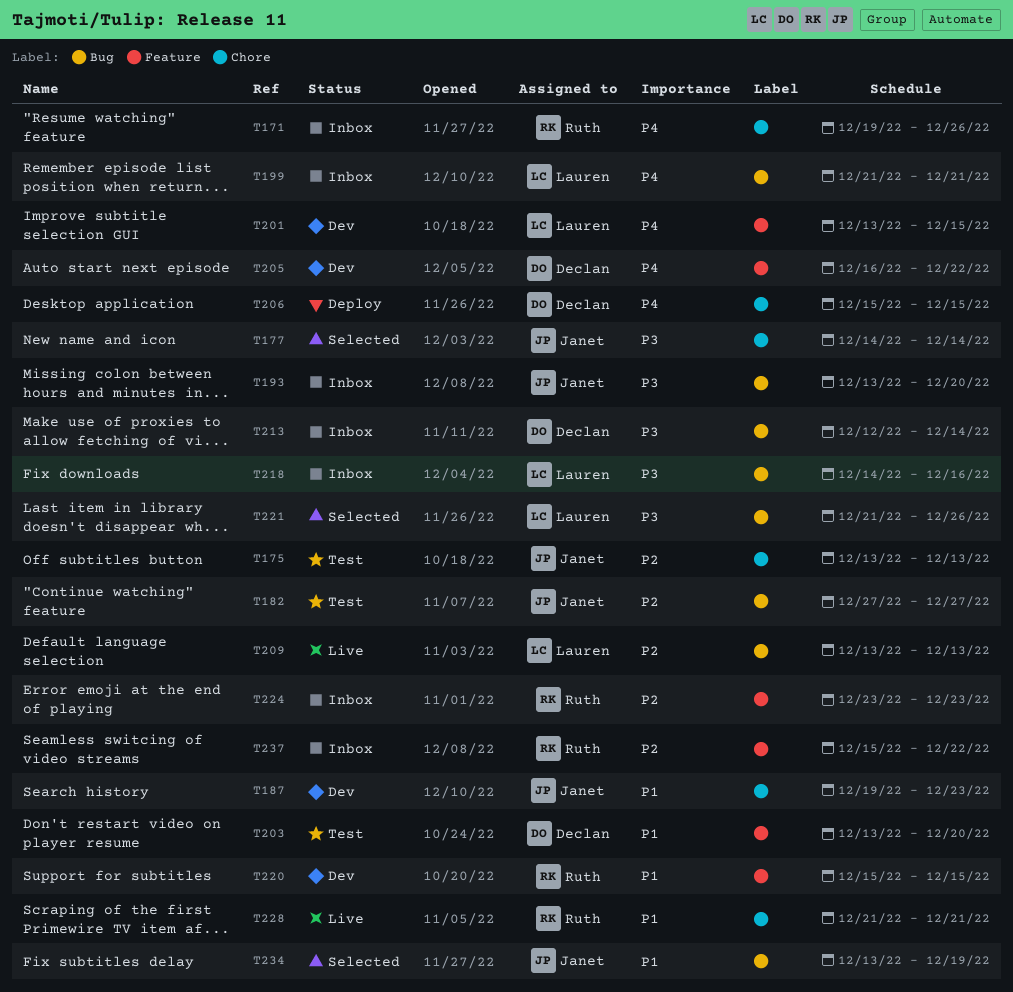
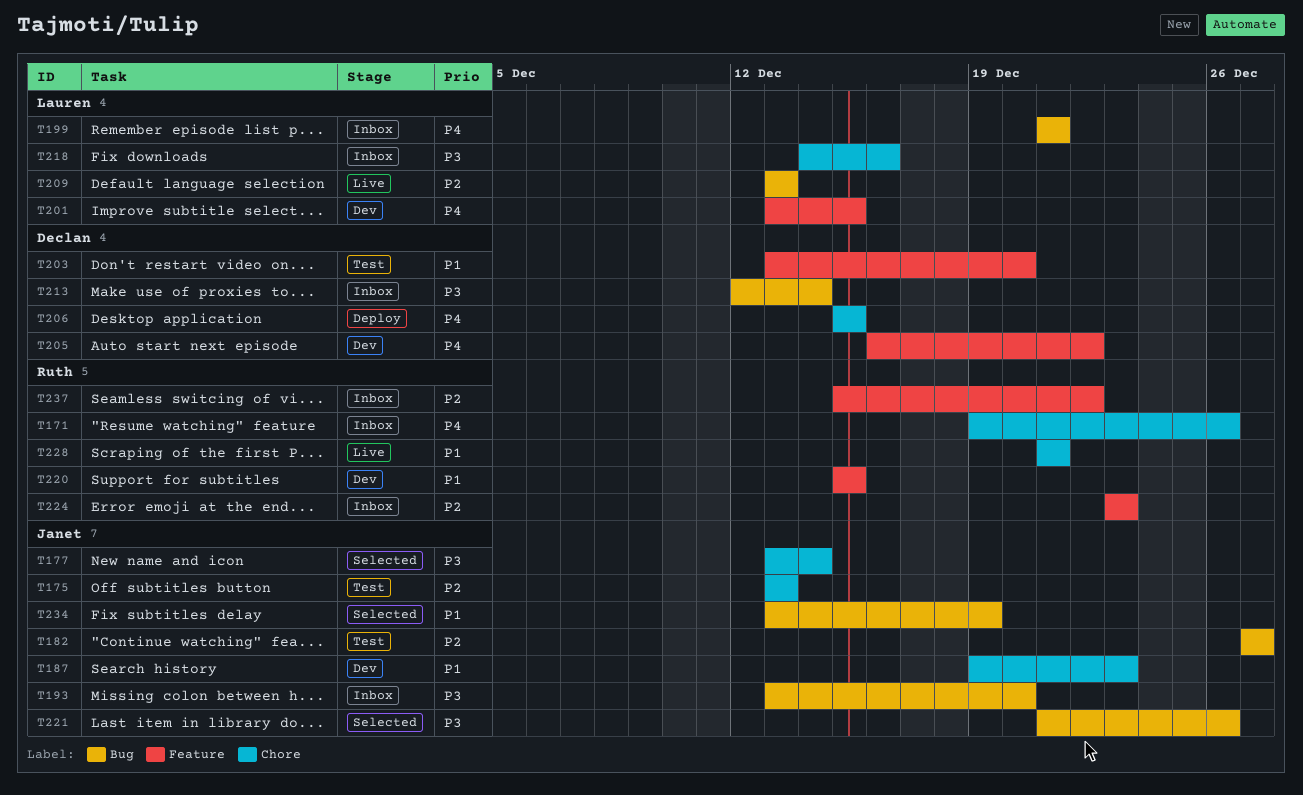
T177, start: Dec 14 -> Dec 13
T218, label: Bug -> Chore
T221, owner: Lauren -> Janet

